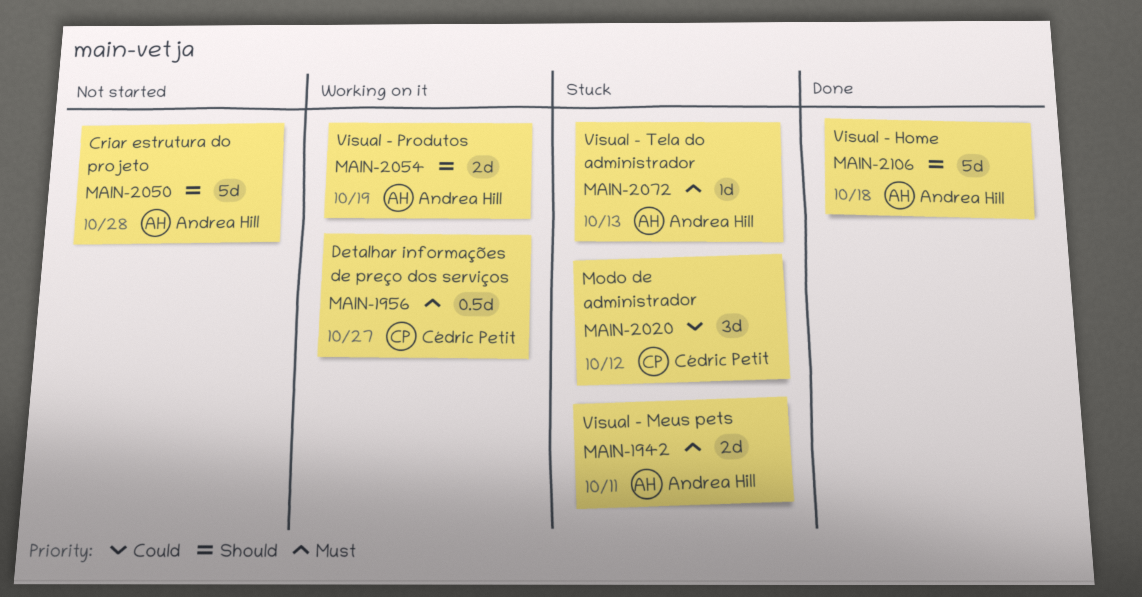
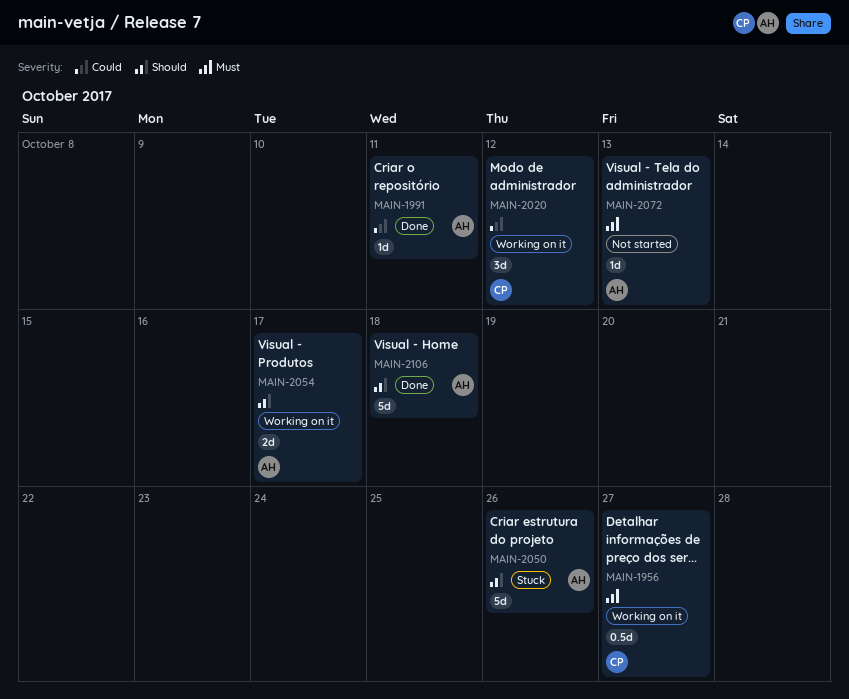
MAIN-1942: present -> none
MAIN-1991: none -> present
MAIN-2020, status: Stuck -> Working on it
MAIN-2050, status: Not started -> Stuck
MAIN-2050, due: Oct 28 -> Oct 26
MAIN-2054, due: Oct 19 -> Oct 17
MAIN-2072, status: Stuck -> Not started

